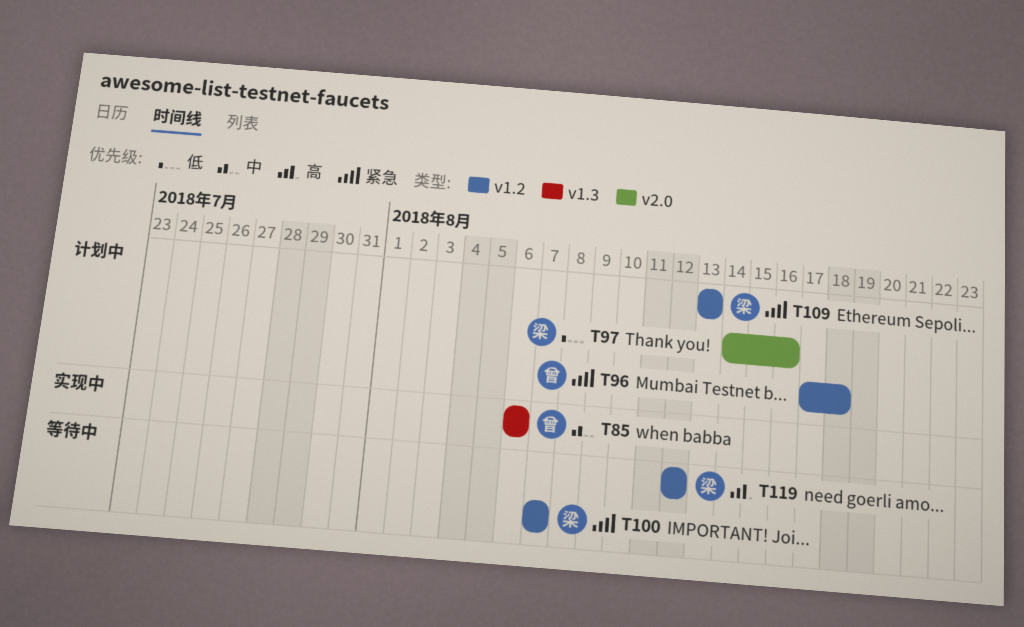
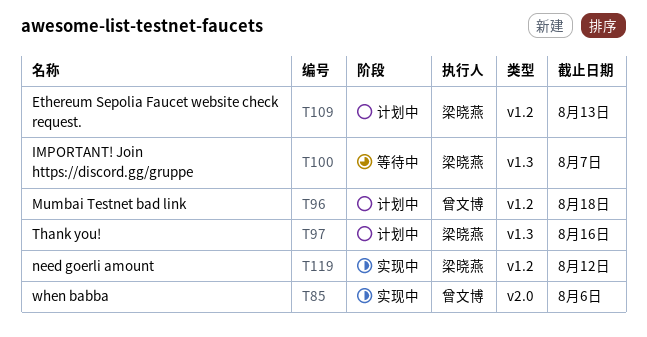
T85, label: v1.3 -> v2.0
T97, label: v2.0 -> v1.3
T100, label: v1.2 -> v1.3
T119, status: 等待中 -> 实现中

